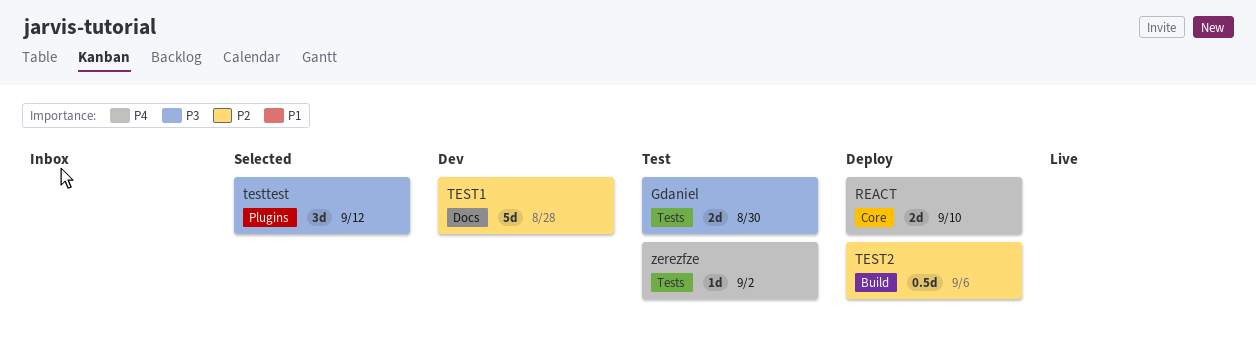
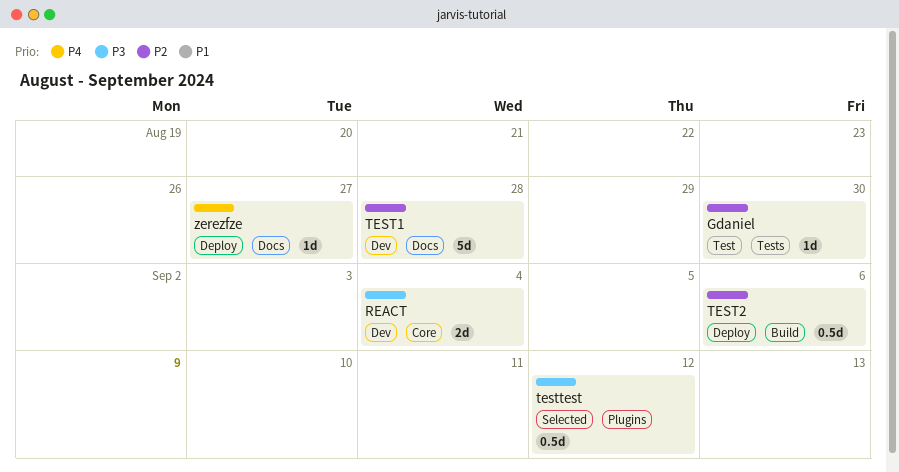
Gdaniel, priority: P3 -> P2
Gdaniel, estimate: 2d -> 1d
REACT, status: Deploy -> Dev
REACT, priority: P4 -> P3
REACT, due: Sep 10 -> Sep 4
testtest, estimate: 3d -> 0.5d
zerezfze, status: Test -> Deploy
zerezfze, label: Tests -> Docs
zerezfze, due: Sep 2 -> Aug 27

